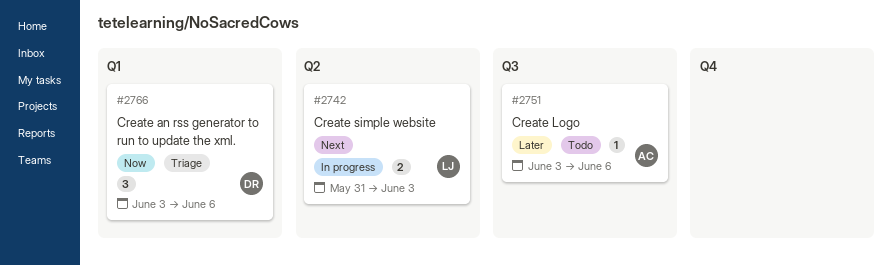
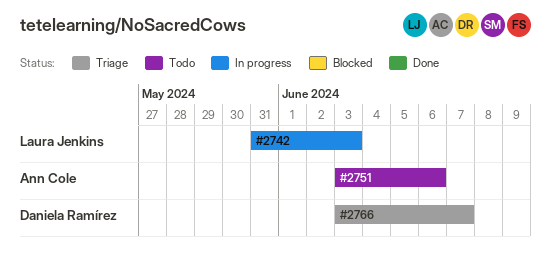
#2766, due: Jun 6 -> Jun 7

